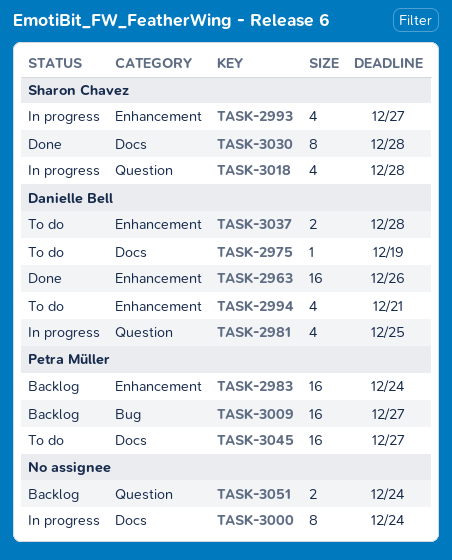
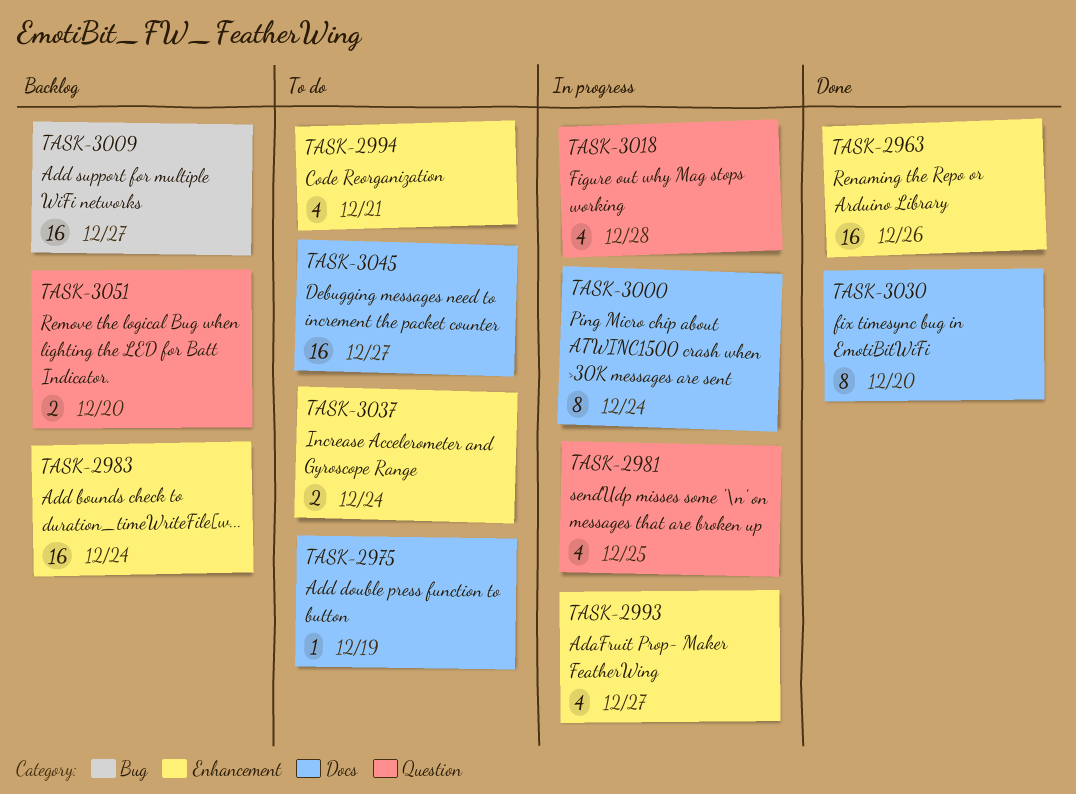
TASK-3030, due: Dec 28 -> Dec 20
TASK-3037, due: Dec 28 -> Dec 24
TASK-3051, due: Dec 24 -> Dec 20

